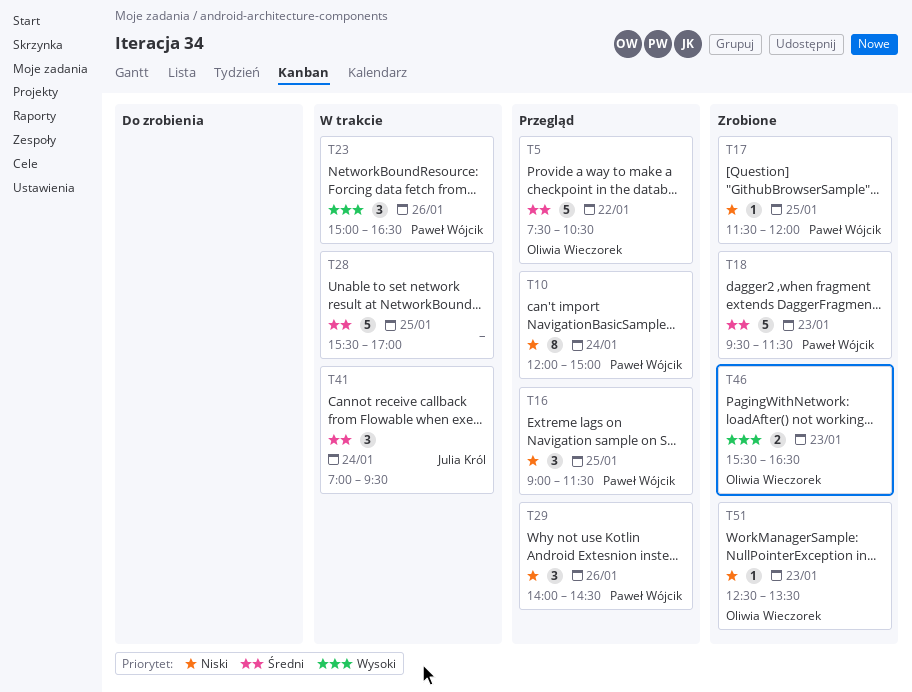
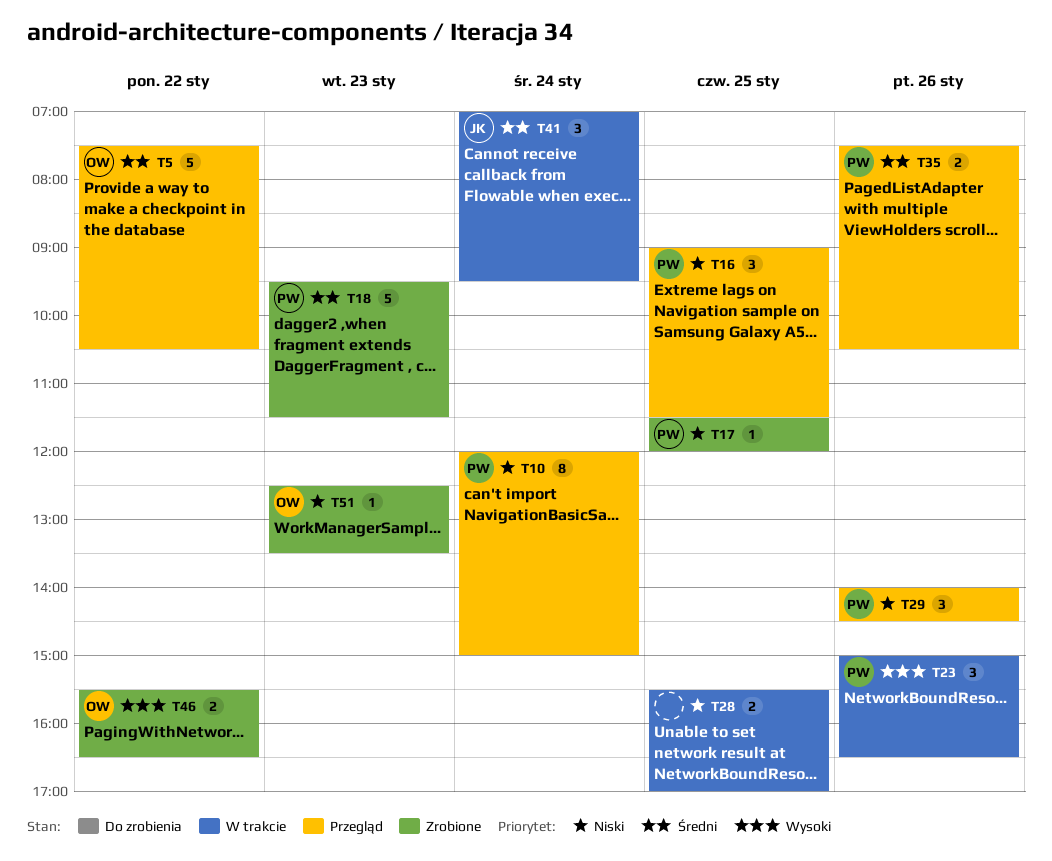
T28, priority: Średni -> Niski
T28, estimate: 5 -> 2
T35: none -> present
T46, day: Jan 23 -> Jan 22

